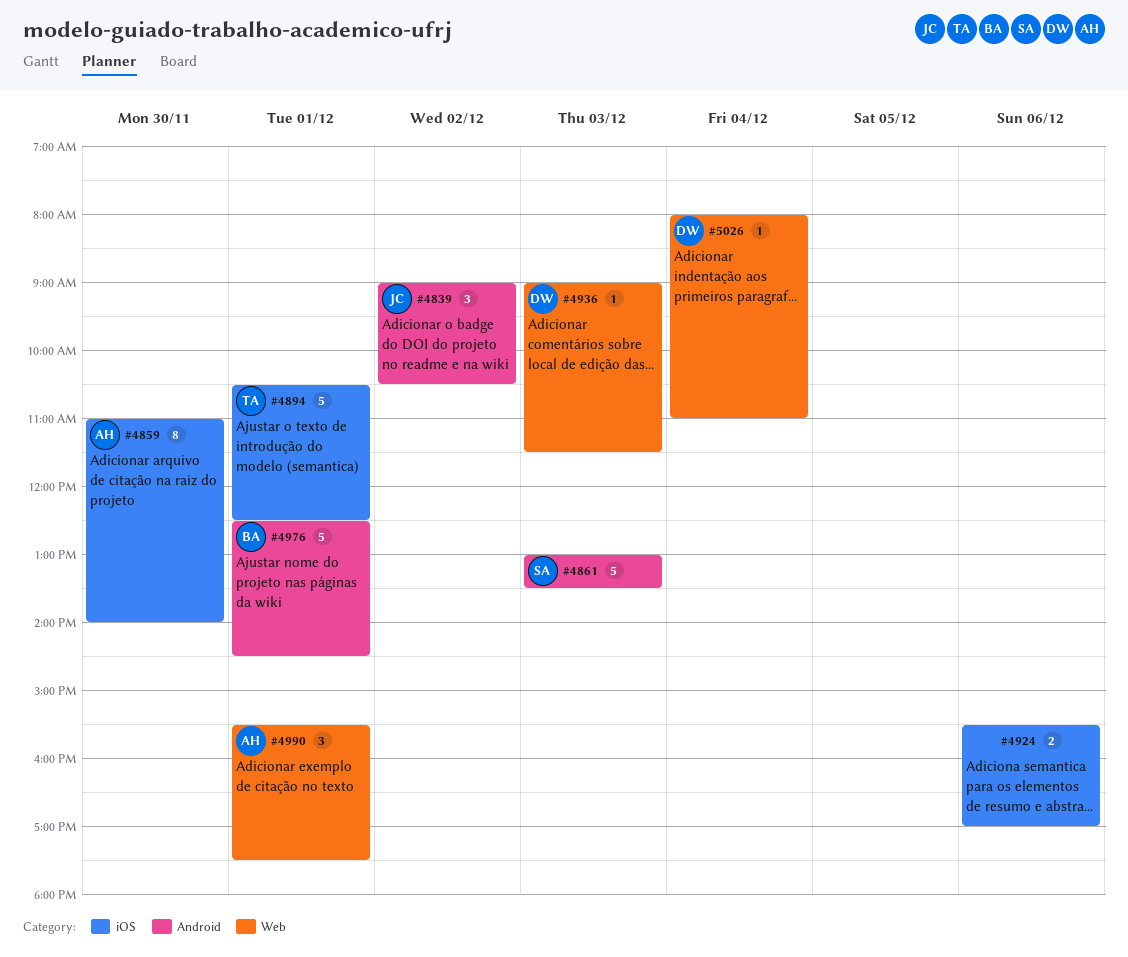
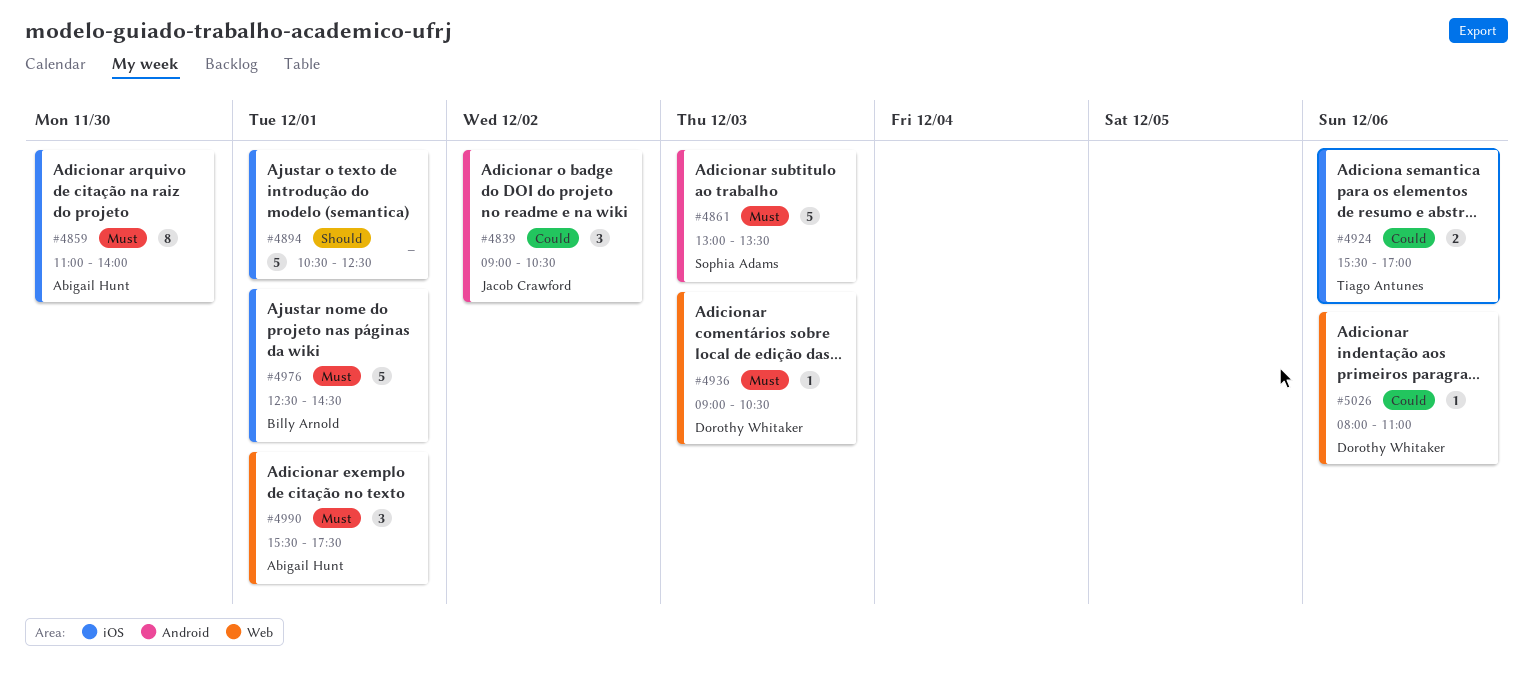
#4894, owner: Tiago Antunes -> none
#4924, owner: none -> Tiago Antunes
#4936, ends: 11:30 -> 10:30
#4976, label: Android -> iOS
#5026, day: Dec 4 -> Dec 6

